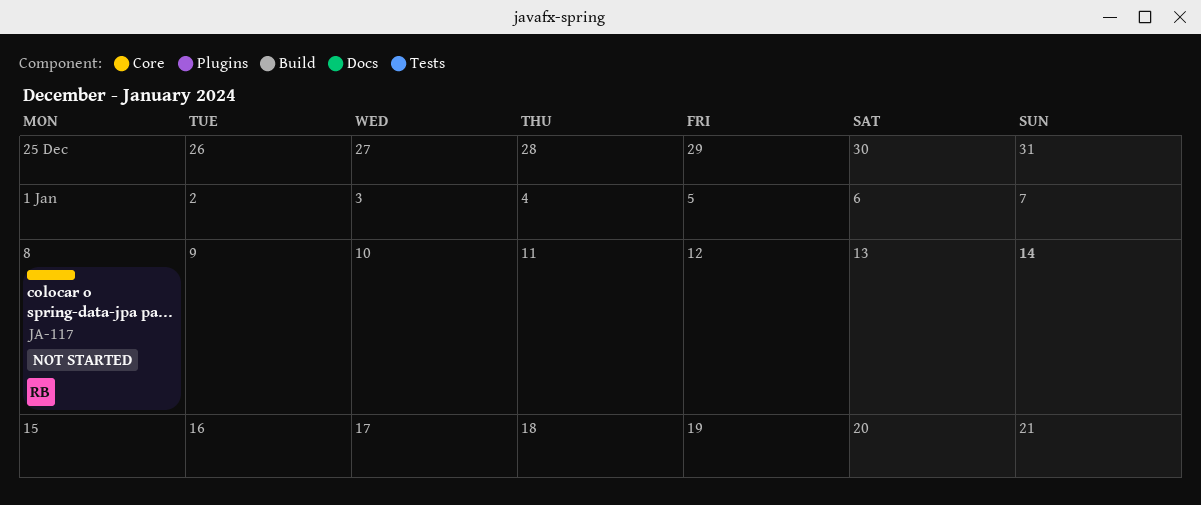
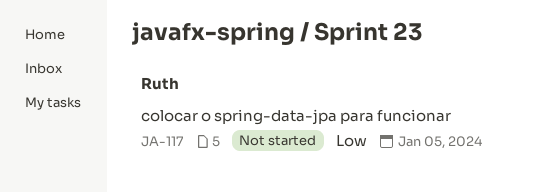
JA-117, due: Jan 8 -> Jan 5

